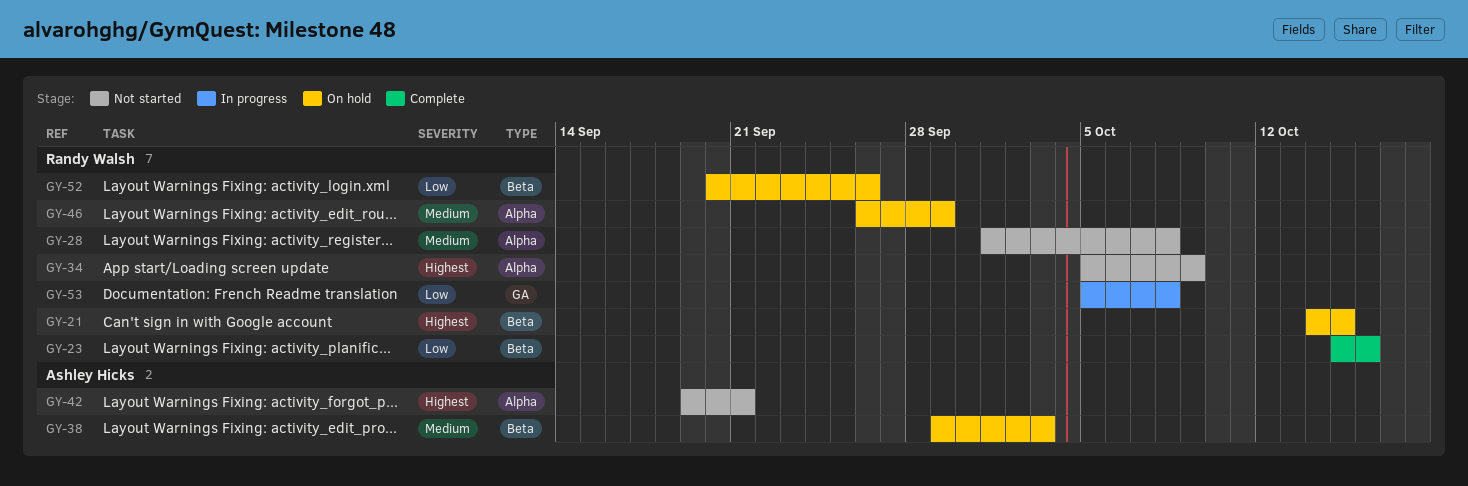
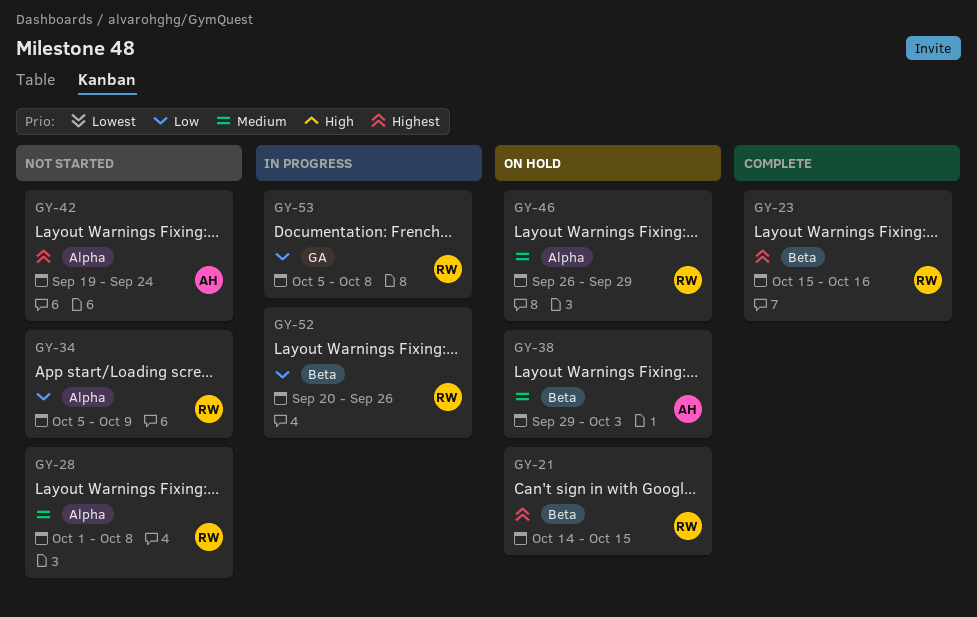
GY-23, priority: Low -> Highest
GY-34, priority: Highest -> Low
GY-42, due: Sep 21 -> Sep 24
GY-52, status: On hold -> In progress

